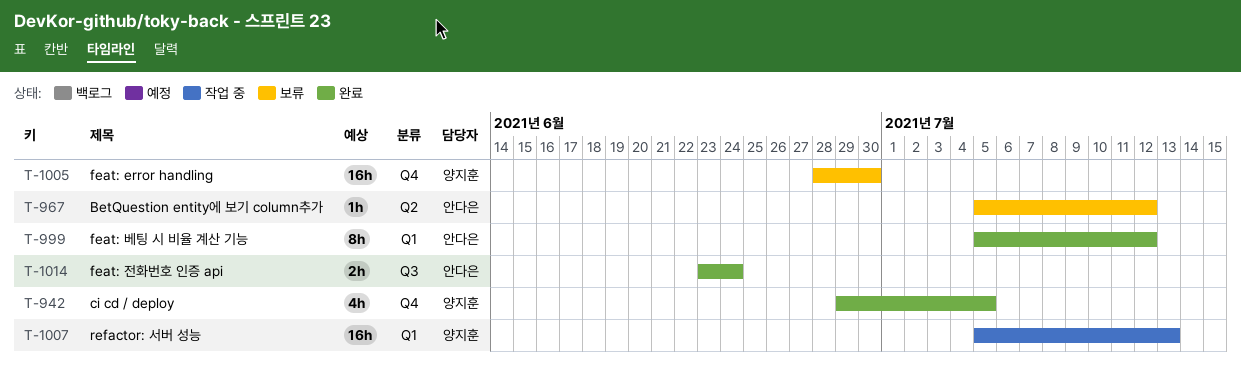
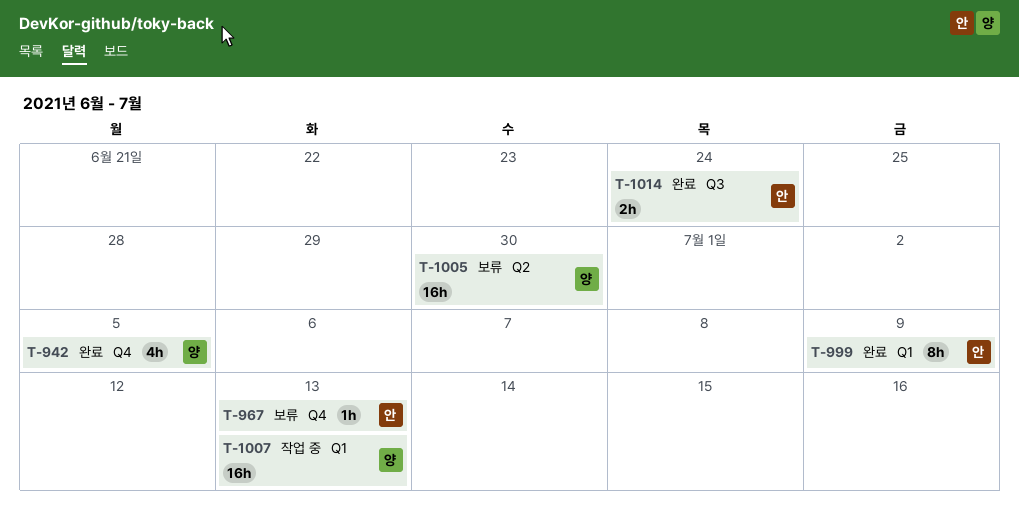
T-967, label: Q2 -> Q4
T-967, due: Jul 12 -> Jul 13
T-999, due: Jul 12 -> Jul 9
T-1005, label: Q4 -> Q2

